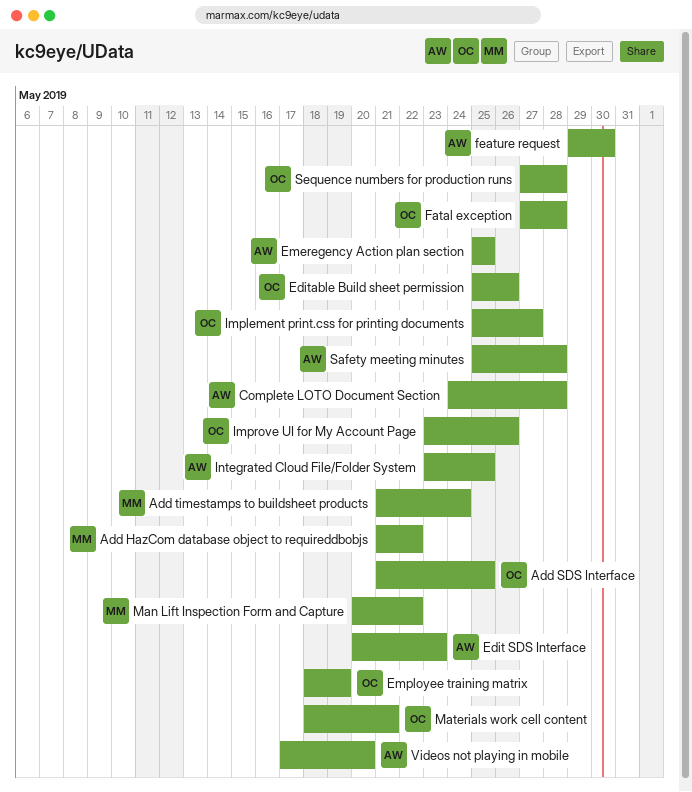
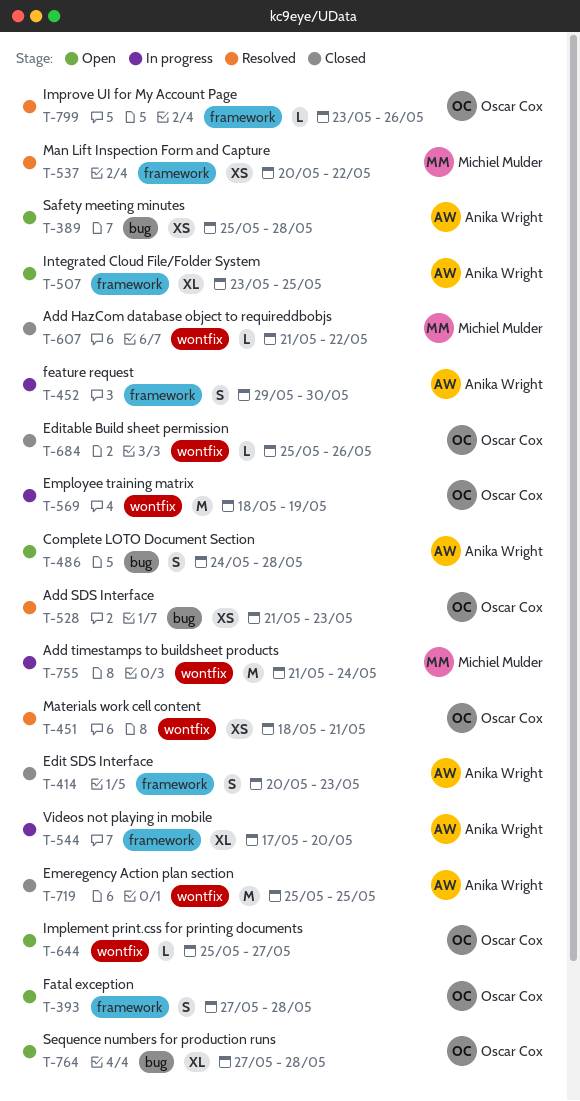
Add SDS Interface, due: May 25 -> May 23

